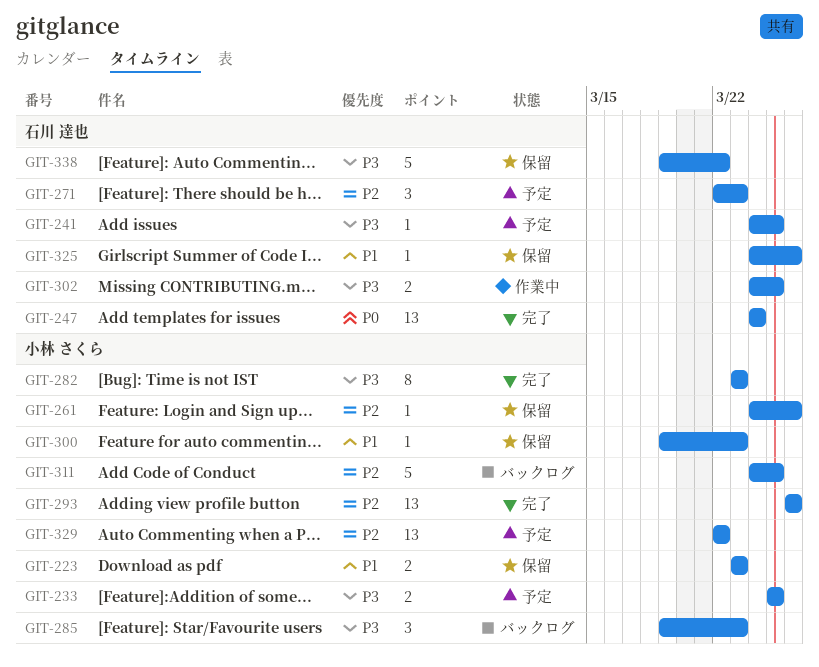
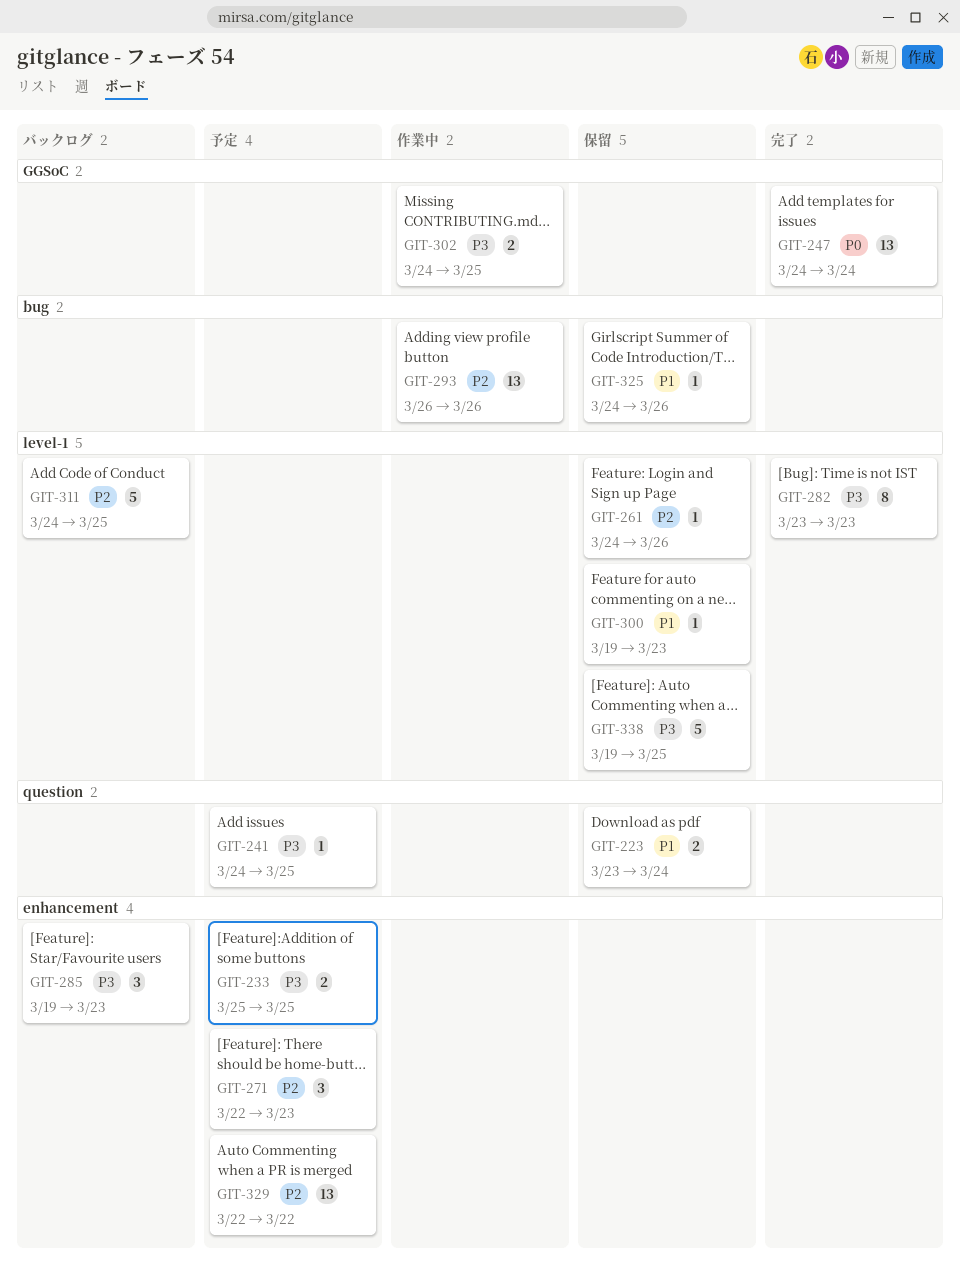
GIT-223, due: Mar 23 -> Mar 24
GIT-293, status: 完了 -> 作業中
GIT-338, due: Mar 22 -> Mar 25

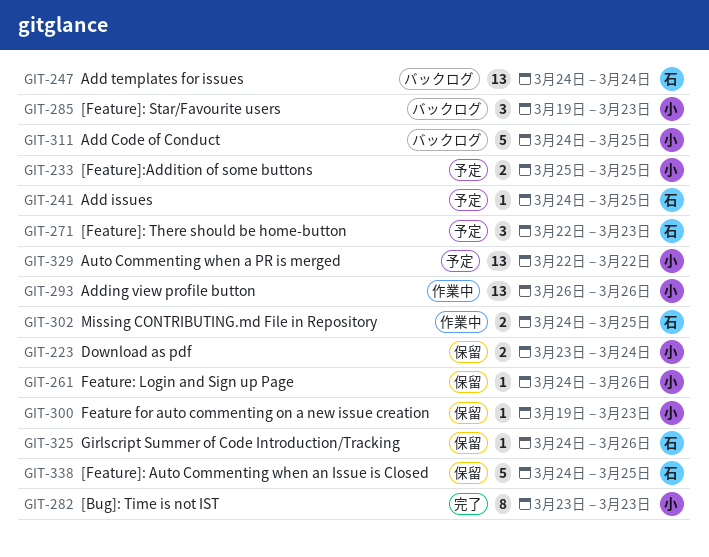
GIT-247, status: 完了 -> バックログ
GIT-338, start: Mar 19 -> Mar 24

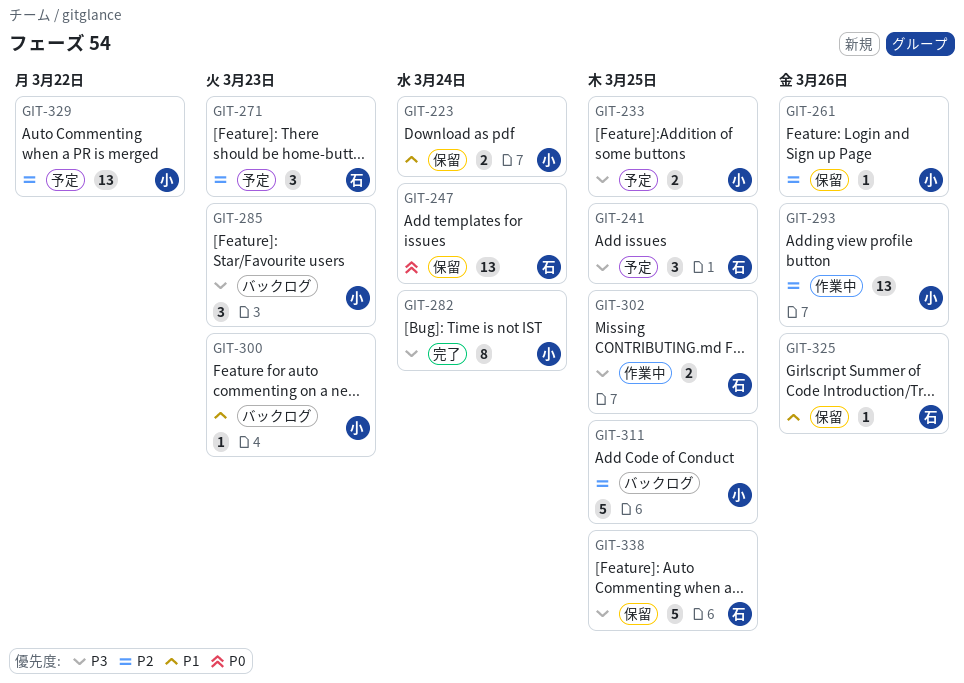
GIT-241, estimate: 1 -> 3
GIT-247, status: バックログ -> 保留
GIT-282, due: Mar 23 -> Mar 24
GIT-300, status: 保留 -> バックログ

